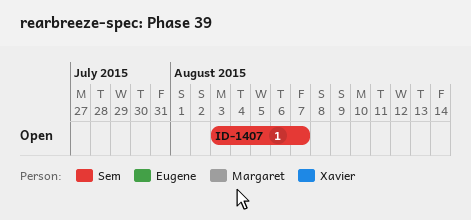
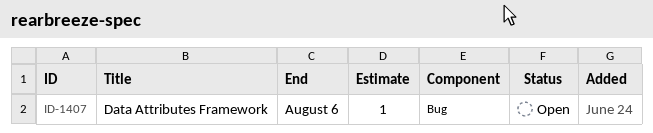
ID-1407, due: Aug 7 -> Aug 6

